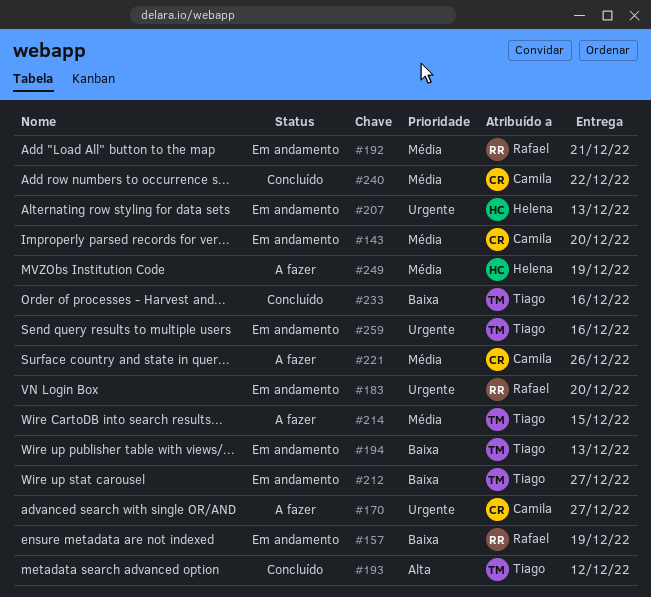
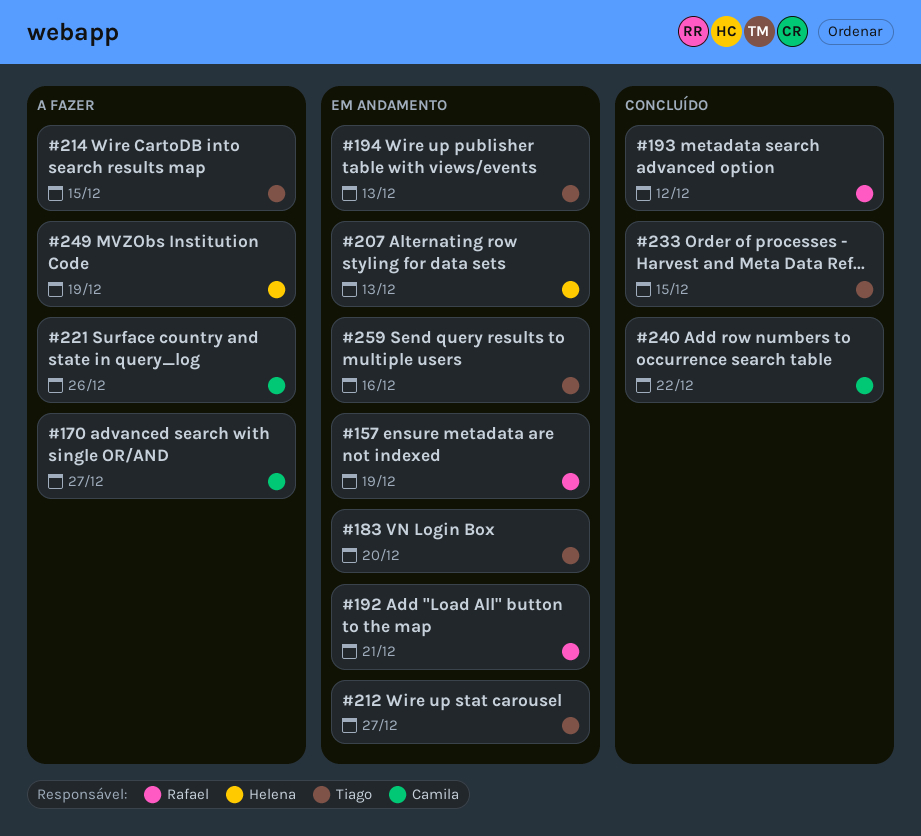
#143: present -> none
#183, owner: Rafael -> Tiago
#193, owner: Tiago -> Rafael
#233, due: Dec 16 -> Dec 15

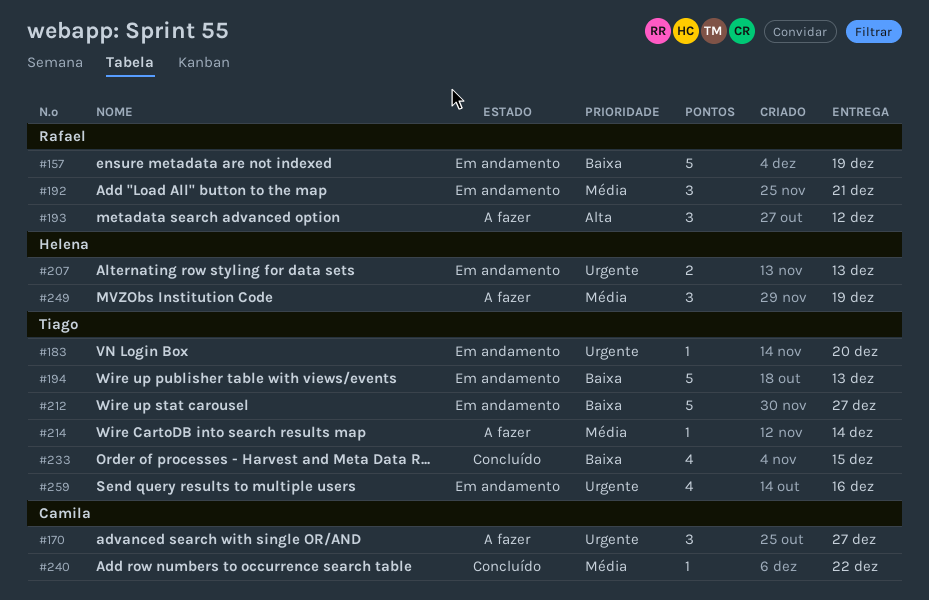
#193, status: Concluído -> A fazer
#214, due: Dec 15 -> Dec 14
#221: present -> none

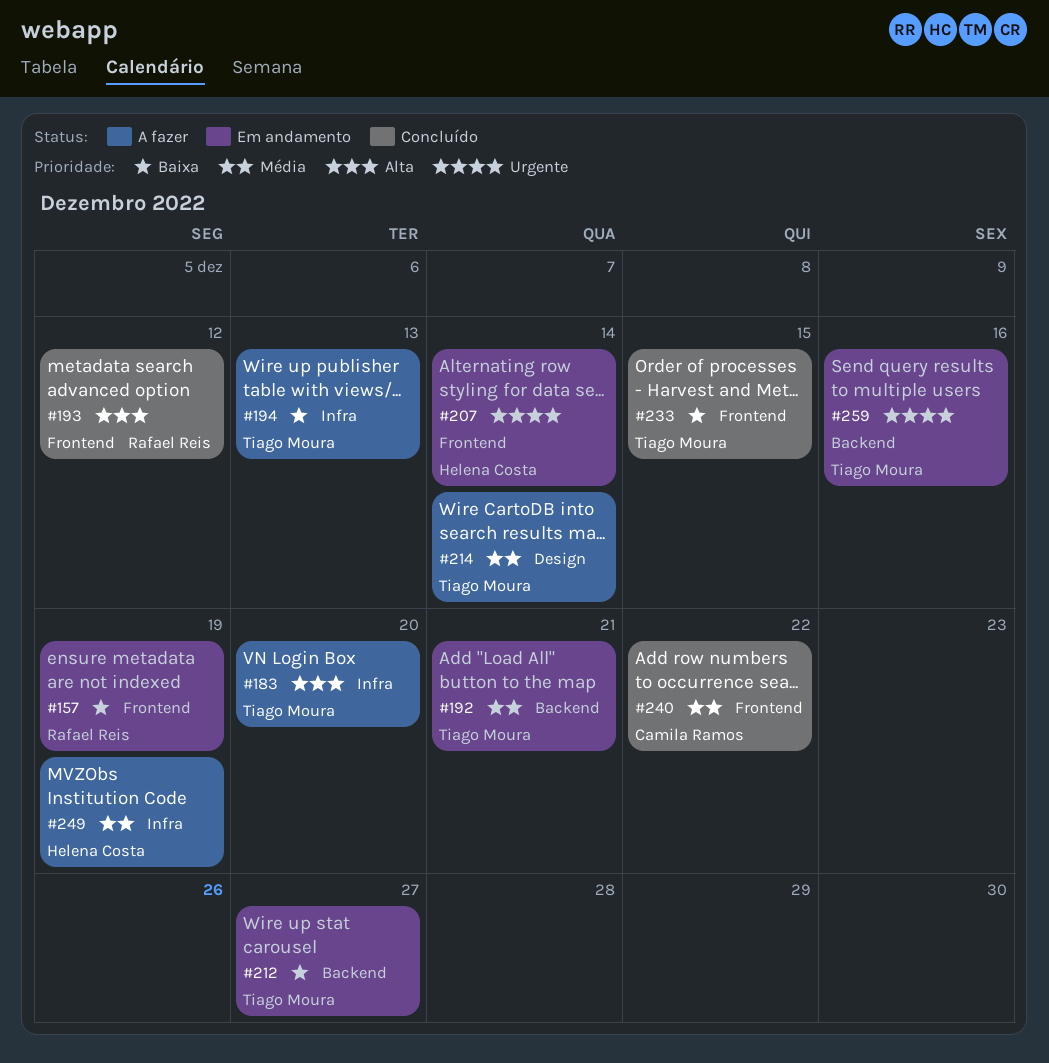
#170: present -> none
#183, status: Em andamento -> A fazer
#183, priority: Urgente -> Alta
#192, owner: Rafael Reis -> Tiago Moura
#193, status: A fazer -> Concluído
#194, status: Em andamento -> A fazer
#207, due: Dec 13 -> Dec 14

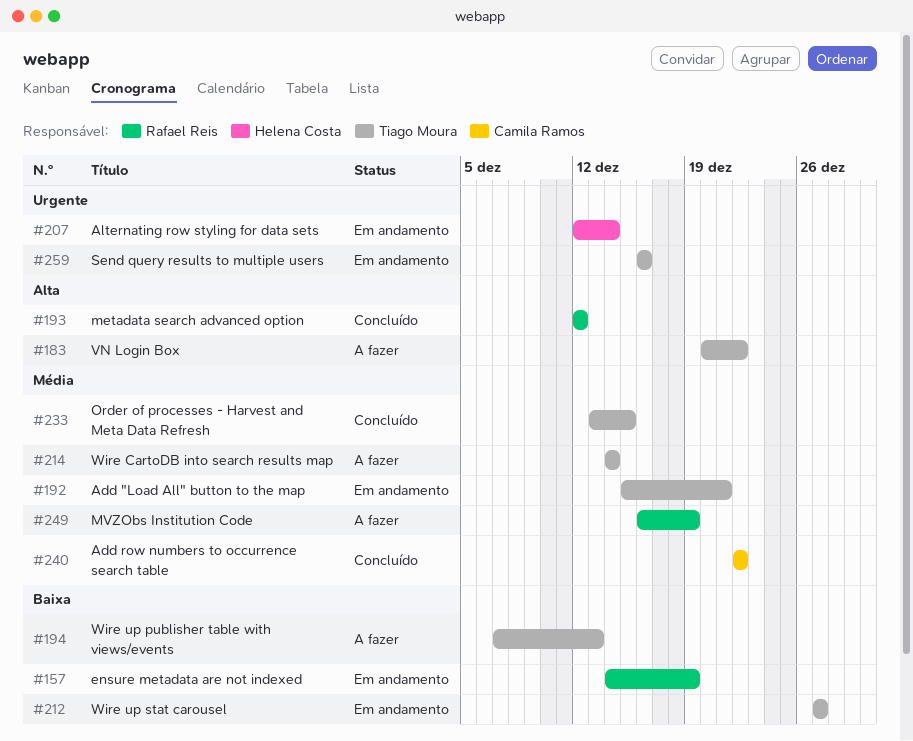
#183, due: Dec 20 -> Dec 22
#233, priority: Baixa -> Média
#249, owner: Helena Costa -> Rafael Reis

